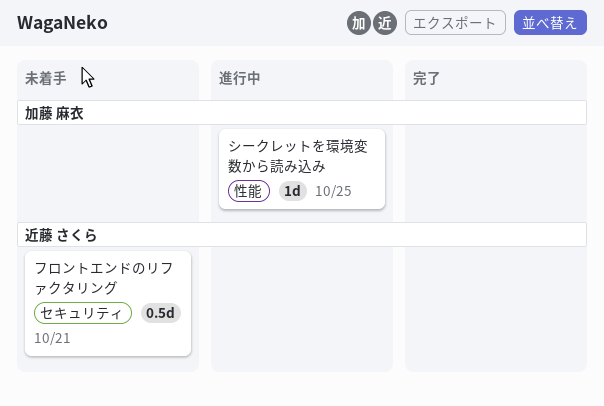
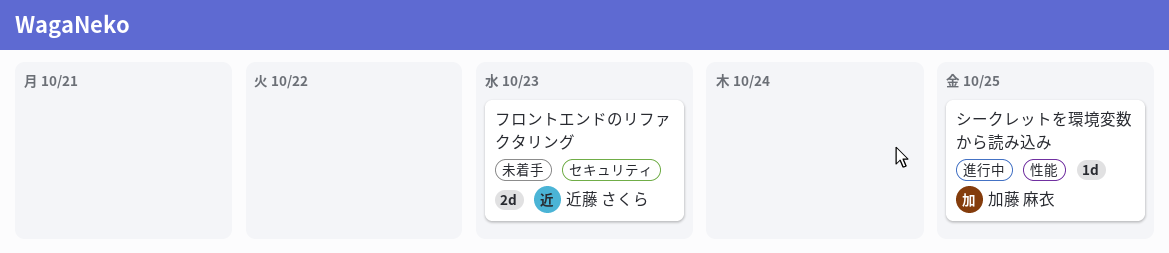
フロントエンドのリファクタリング, estimate: 0.5d -> 2d
フロントエンドのリファクタリング, due: Oct 21 -> Oct 23

